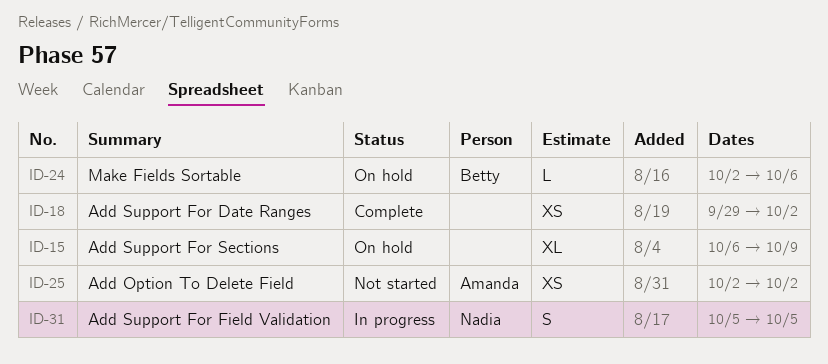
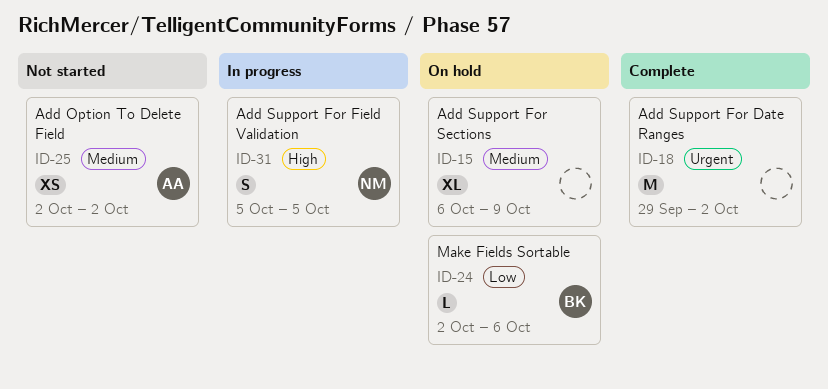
ID-18, estimate: XS -> M

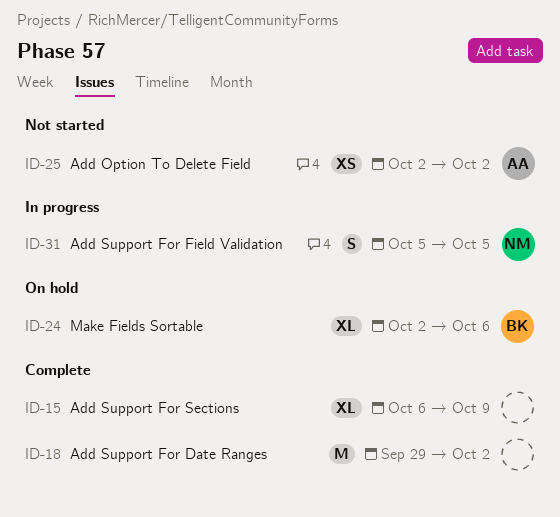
ID-15, status: On hold -> Complete
ID-24, estimate: L -> XL

